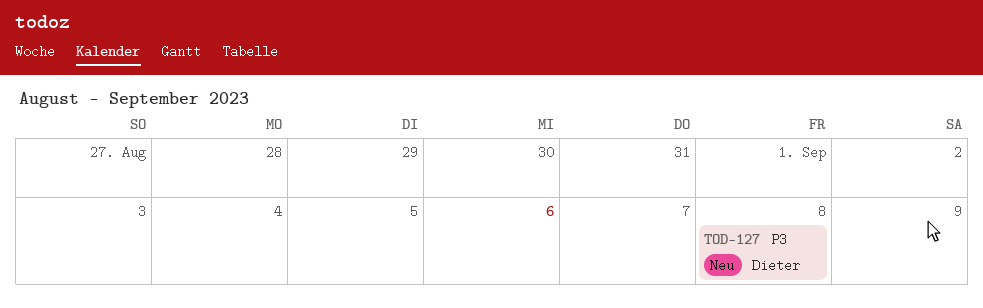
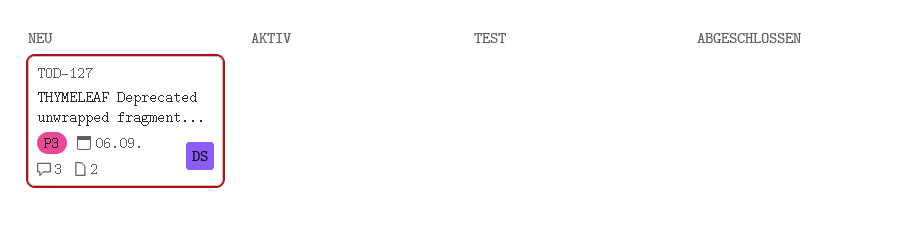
TOD-127, due: Sep 8 -> Sep 6

